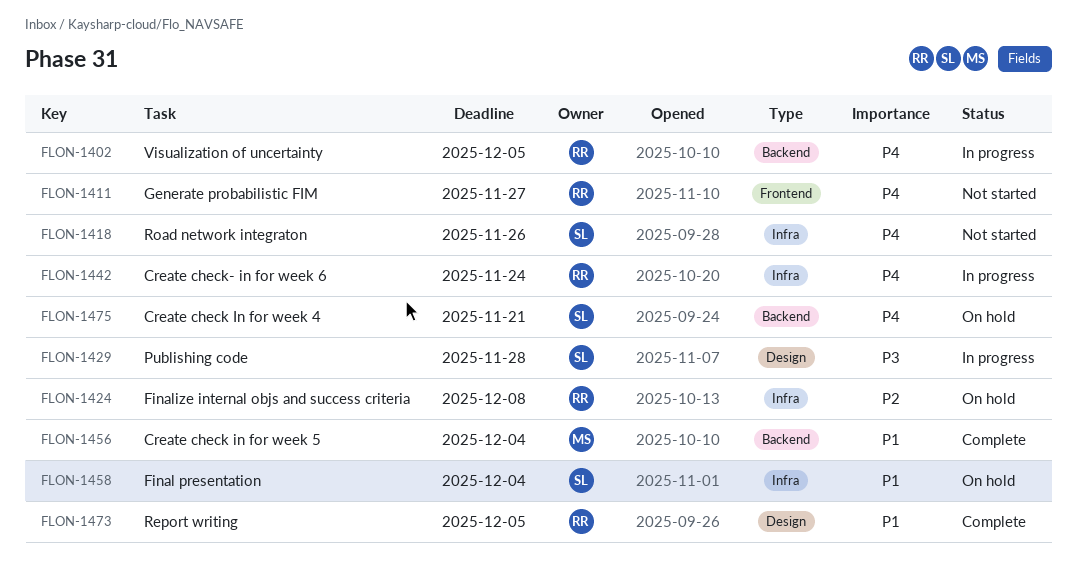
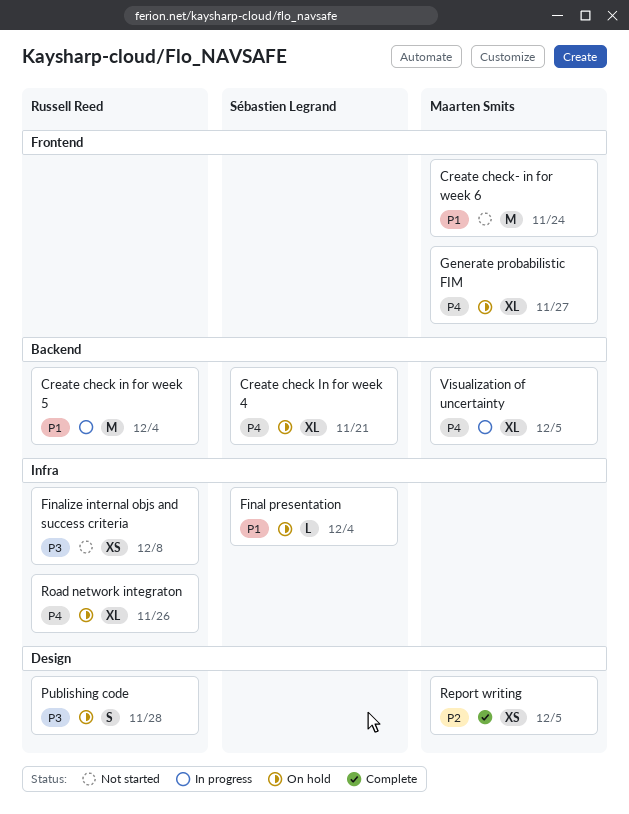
Create check in for week 5, status: Complete -> In progress
Create check in for week 5, owner: Maarten Smits -> Russell Reed
Create check- in for week 6, status: In progress -> Not started
Create check- in for week 6, owner: Russell Reed -> Maarten Smits
Create check- in for week 6, priority: P4 -> P1
Create check- in for week 6, label: Infra -> Frontend
Finalize internal objs and success criteria, status: On hold -> Not started
Finalize internal objs and success criteria, priority: P2 -> P3
Generate probabilistic FIM, status: Not started -> On hold
Generate probabilistic FIM, owner: Russell Reed -> Maarten Smits
Publishing code, status: In progress -> On hold
Publishing code, owner: Sébastien Legrand -> Russell Reed
Report writing, owner: Russell Reed -> Maarten Smits
Report writing, priority: P1 -> P2
Road network integraton, status: Not started -> On hold
Road network integraton, owner: Sébastien Legrand -> Russell Reed
Visualization of uncertainty, owner: Russell Reed -> Maarten Smits

